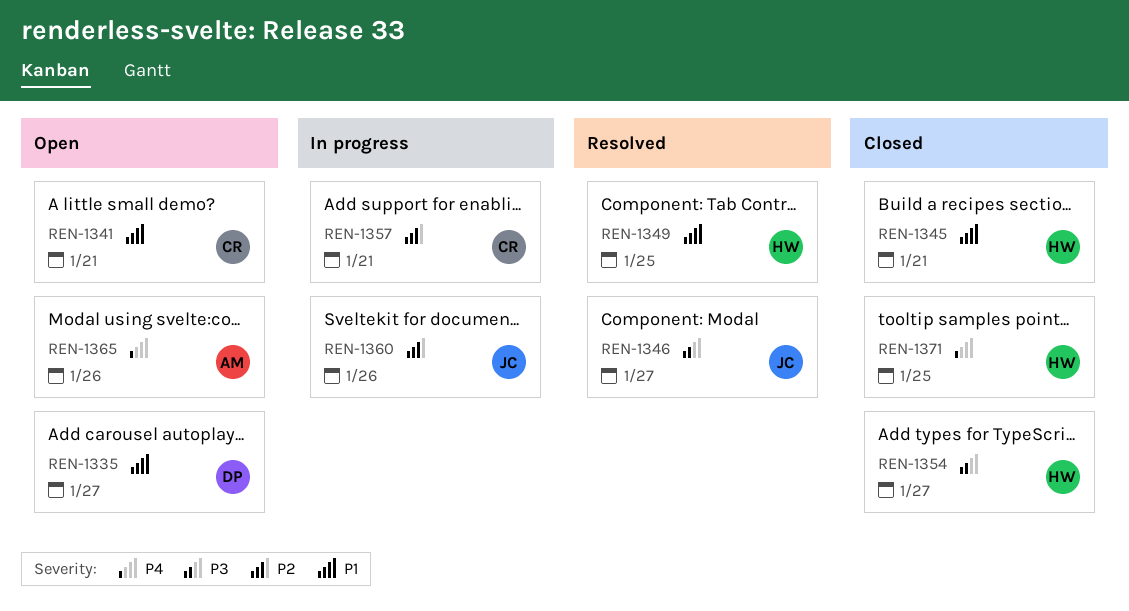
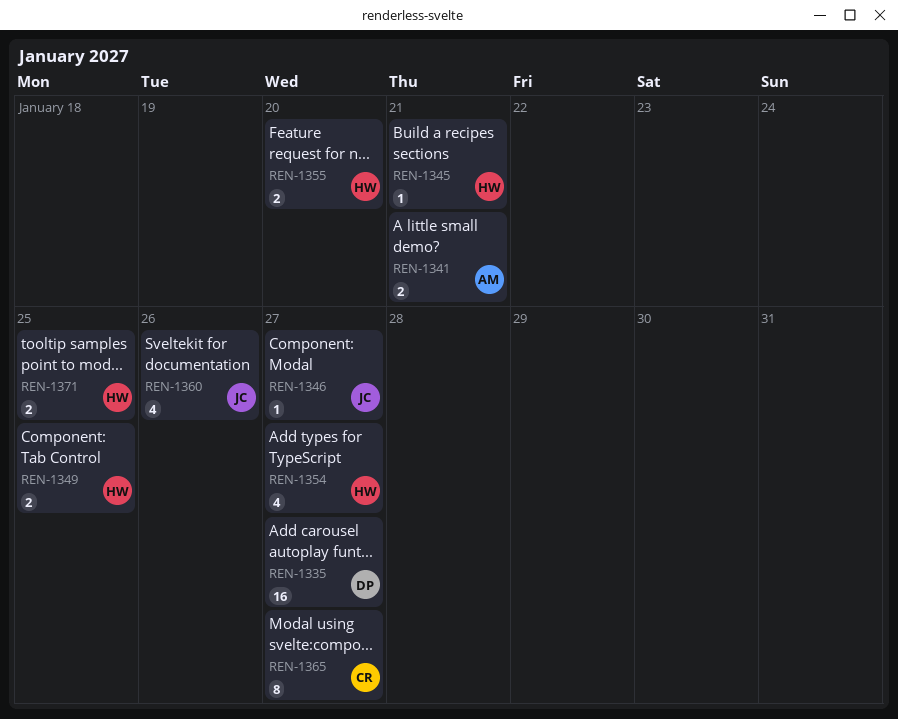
REN-1341, owner: CR -> AM
REN-1355: none -> present
REN-1357: present -> none
REN-1365, owner: AM -> CR
REN-1365, due: Jan 26 -> Jan 27

